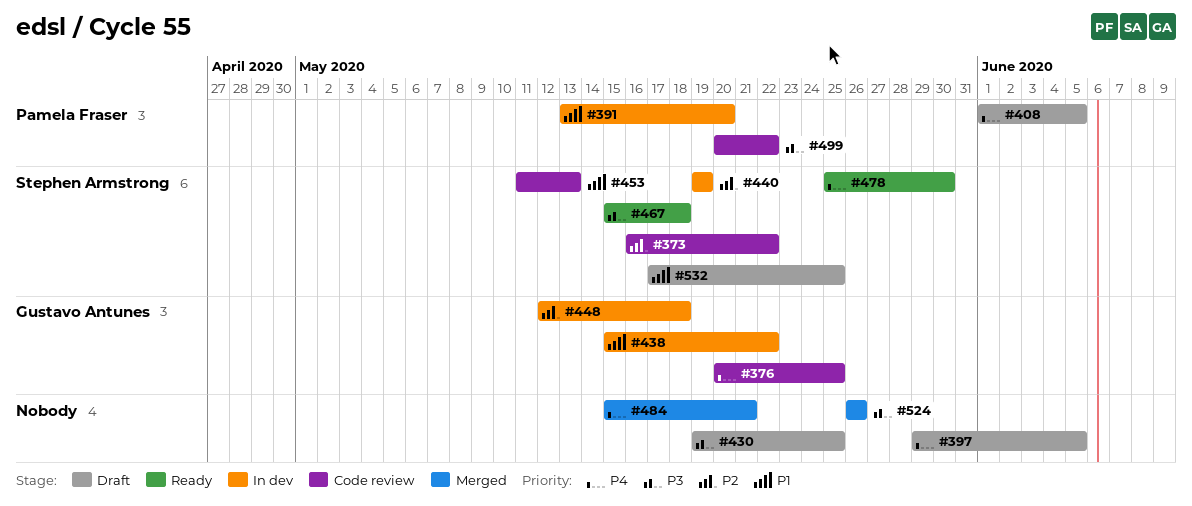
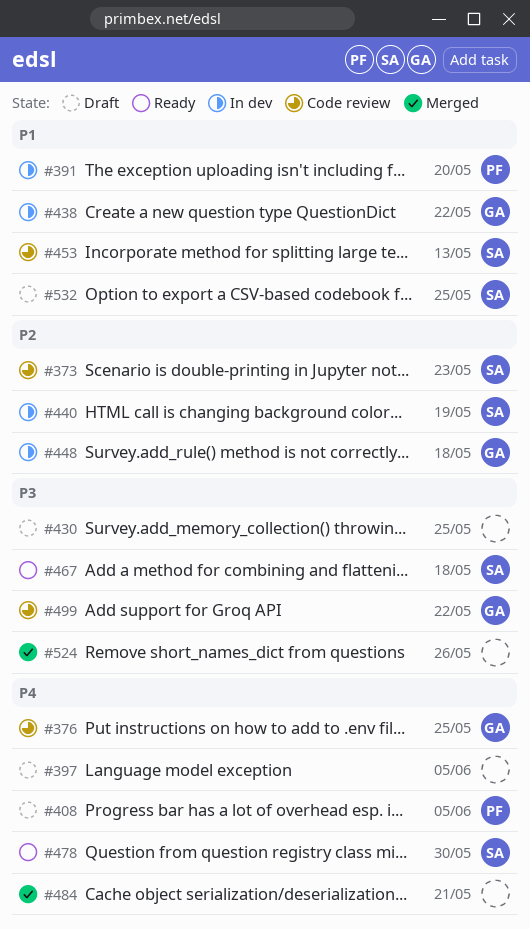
#373, due: May 22 -> May 23
#499, owner: Pamela Fraser -> Gustavo Antunes

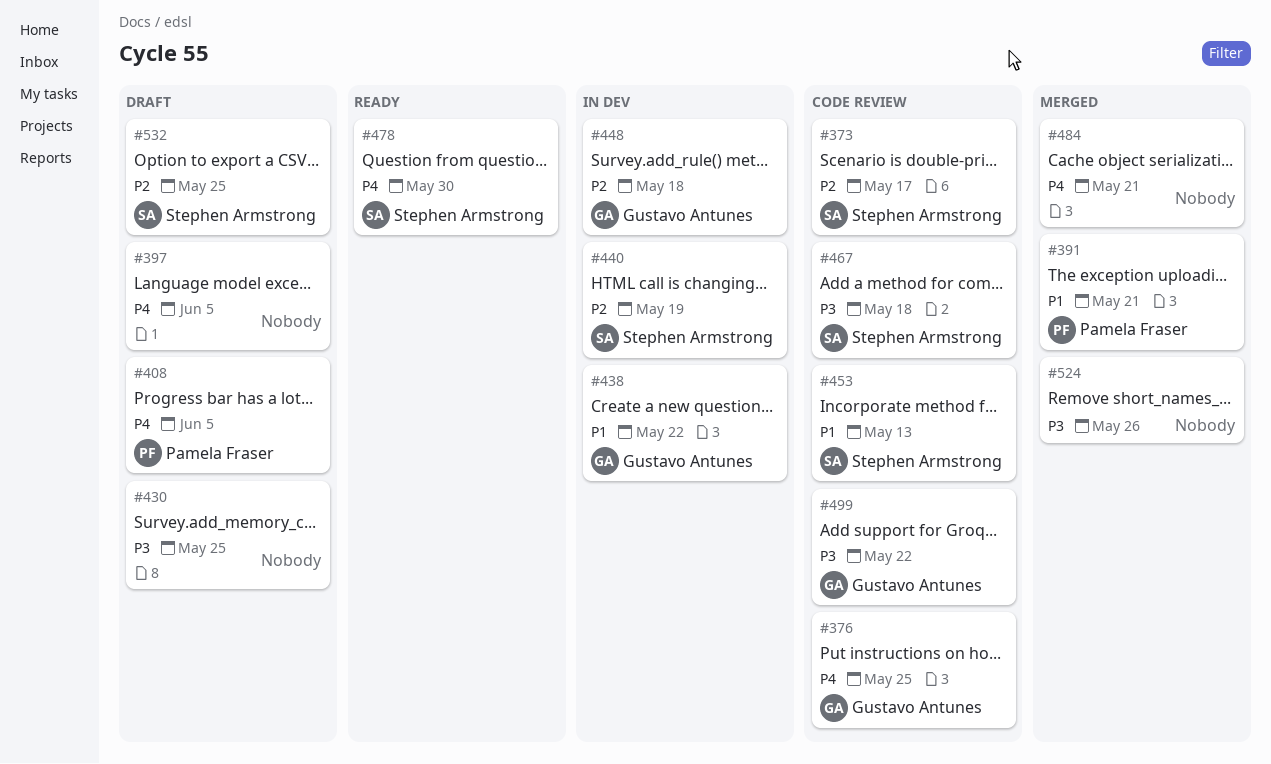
#373, due: May 23 -> May 17
#391, status: In dev -> Merged
#391, due: May 20 -> May 21
#467, status: Ready -> Code review
#532, priority: P1 -> P2

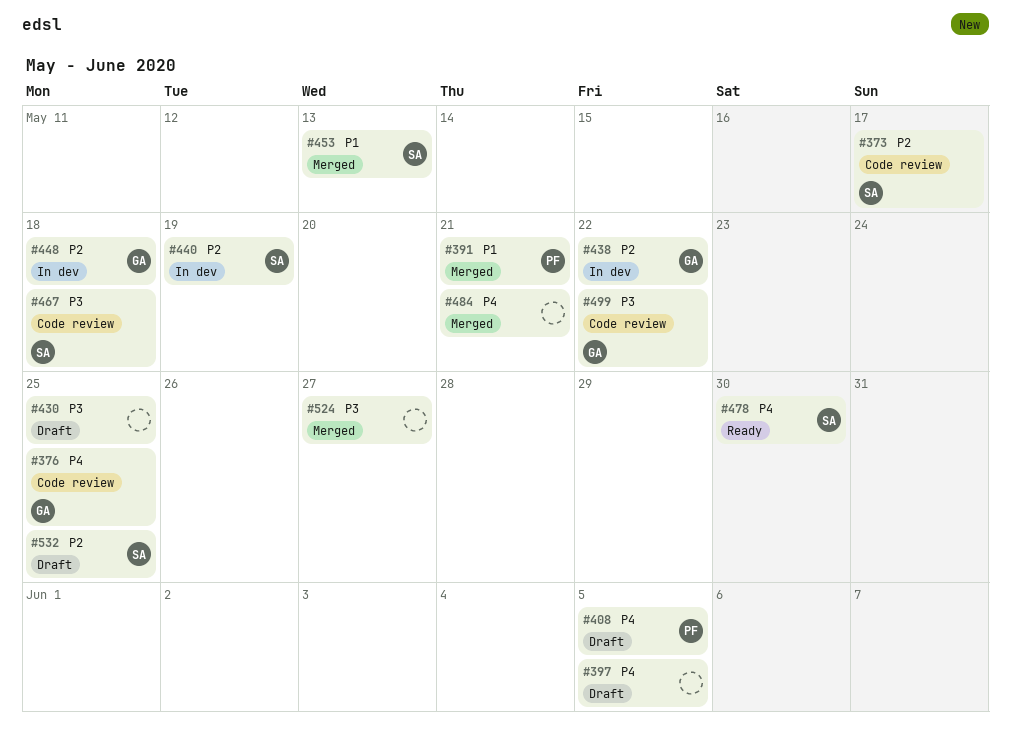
#438, priority: P1 -> P2
#453, status: Code review -> Merged
#524, due: May 26 -> May 27

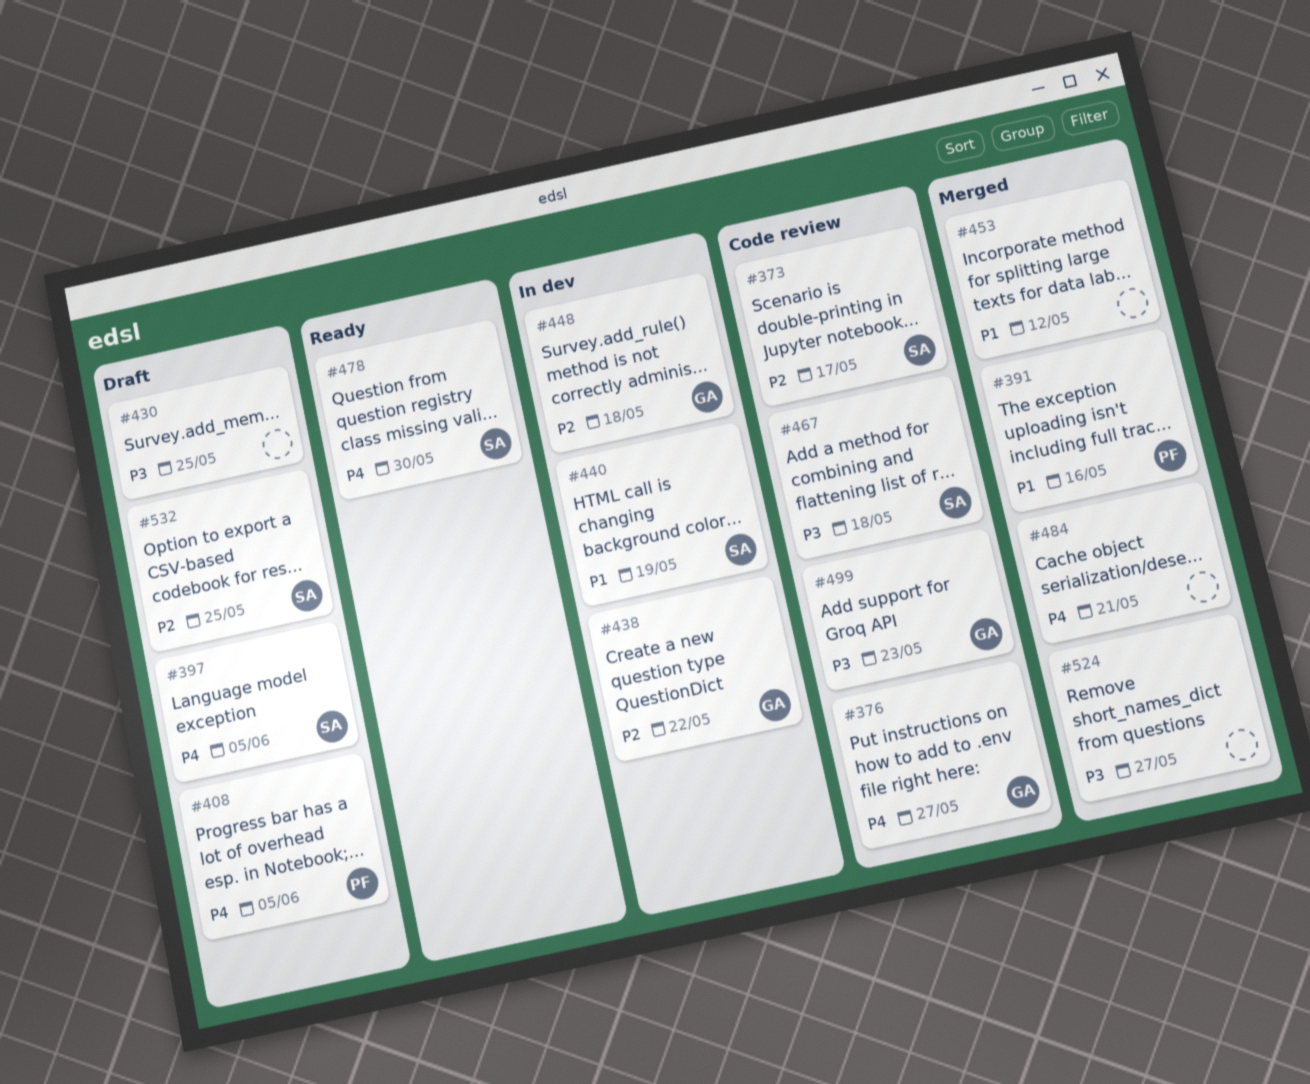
#376, due: May 25 -> May 27
#391, due: May 21 -> May 16
#397, owner: none -> SA
#440, priority: P2 -> P1
#453, owner: SA -> none
#453, due: May 13 -> May 12
#499, due: May 22 -> May 23

